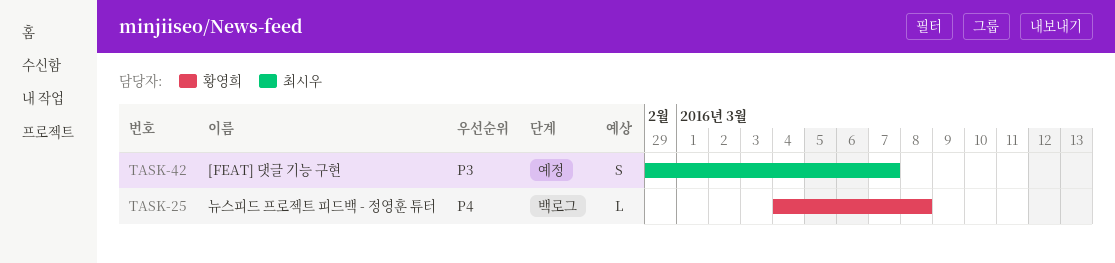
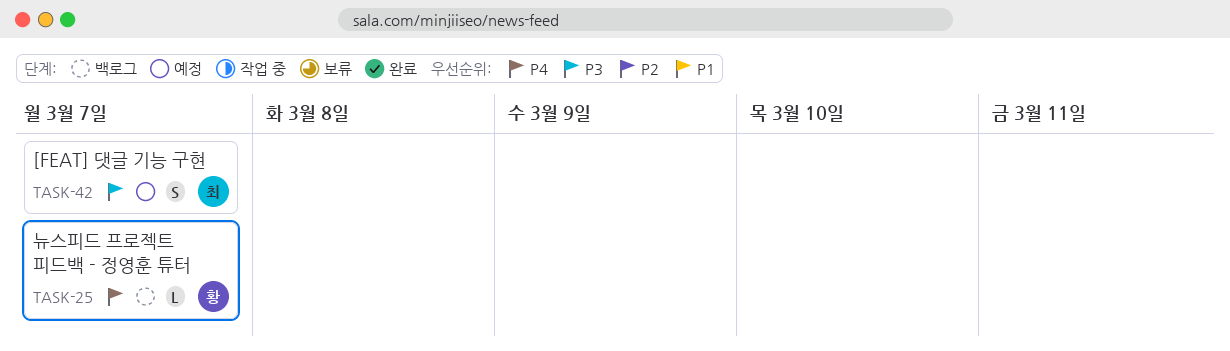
TASK-25, due: Mar 8 -> Mar 7

